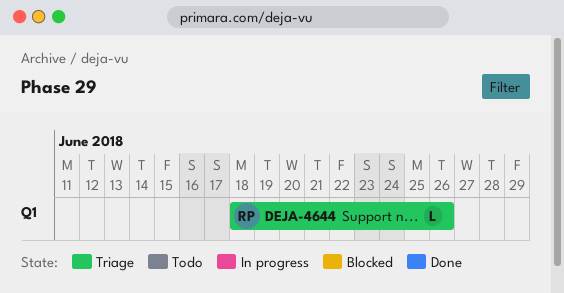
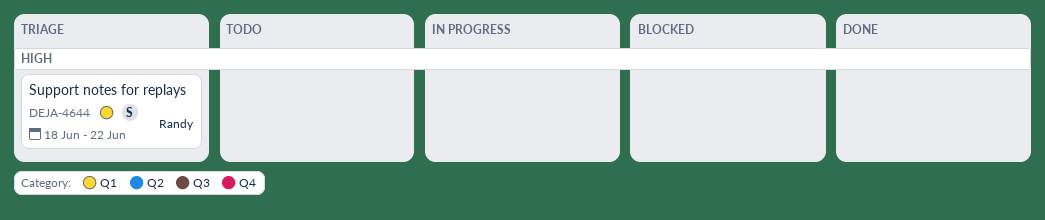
DEJA-4644, estimate: L -> S
DEJA-4644, due: Jun 26 -> Jun 22

